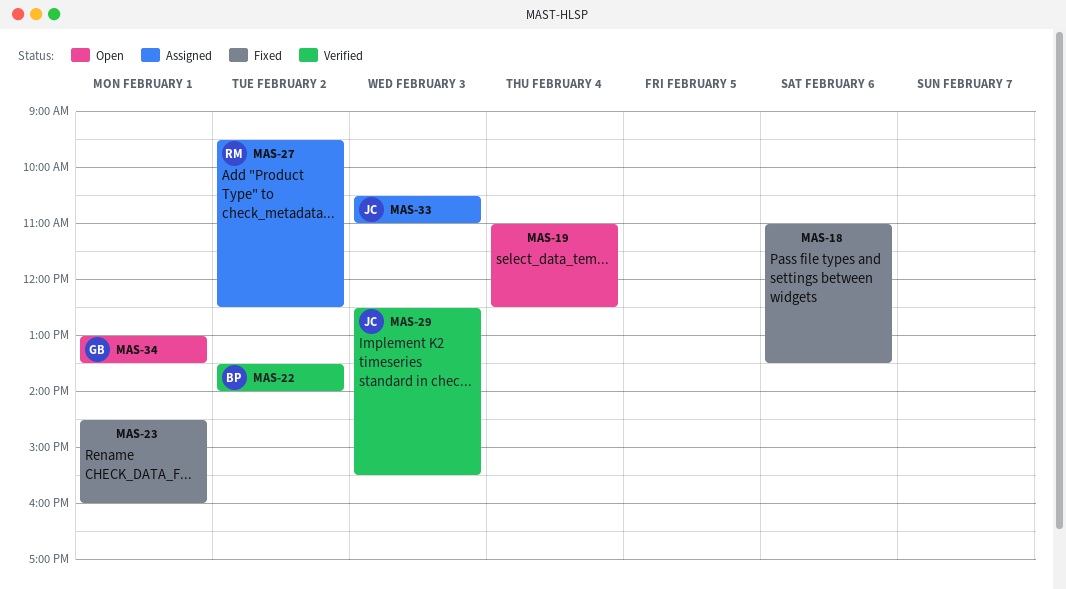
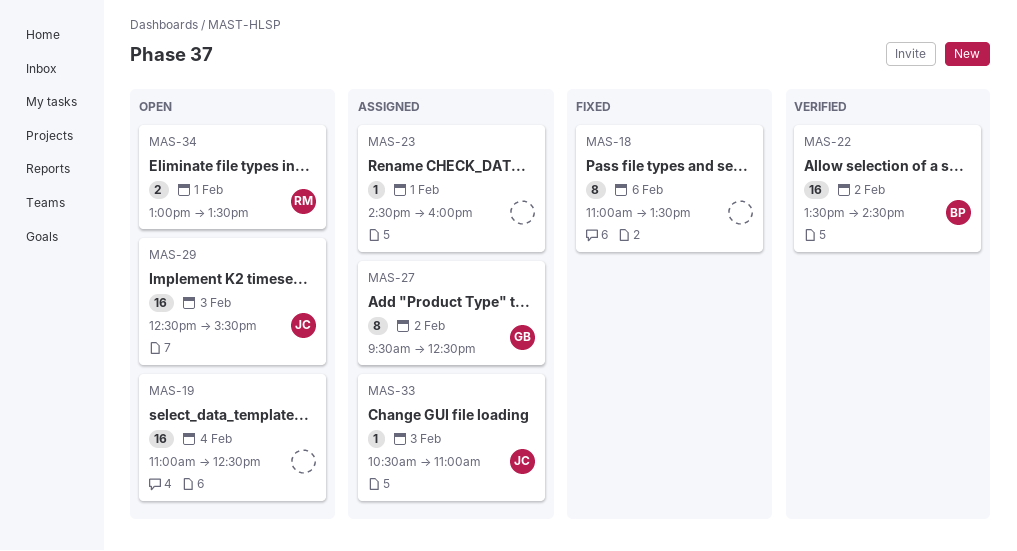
MAS-22, ends: 14:00 -> 14:30
MAS-23, status: Fixed -> Assigned
MAS-27, owner: RM -> GB
MAS-29, status: Verified -> Open
MAS-34, owner: GB -> RM

